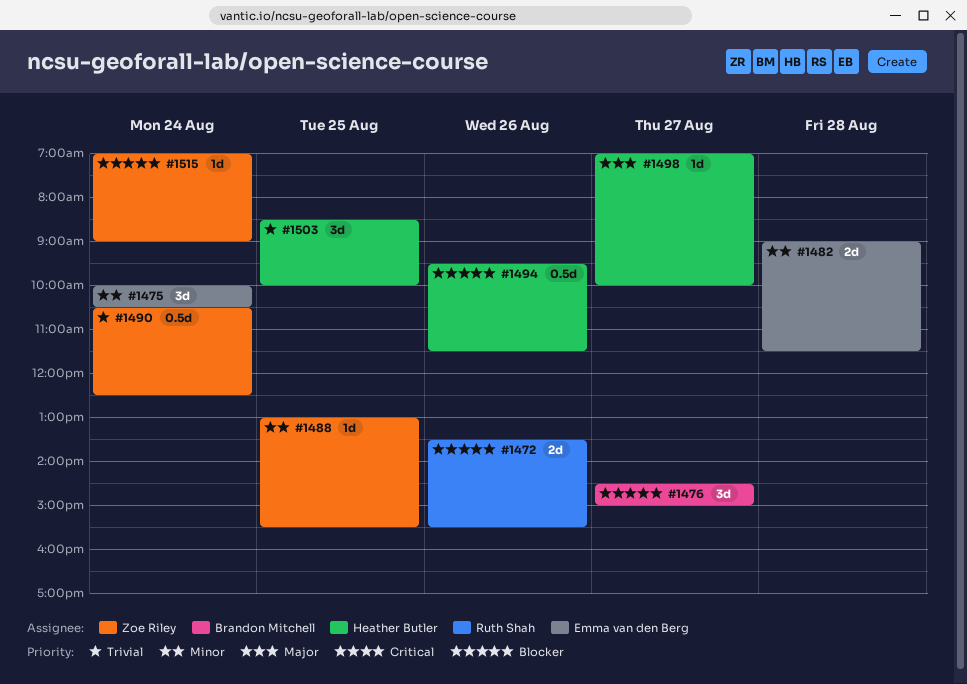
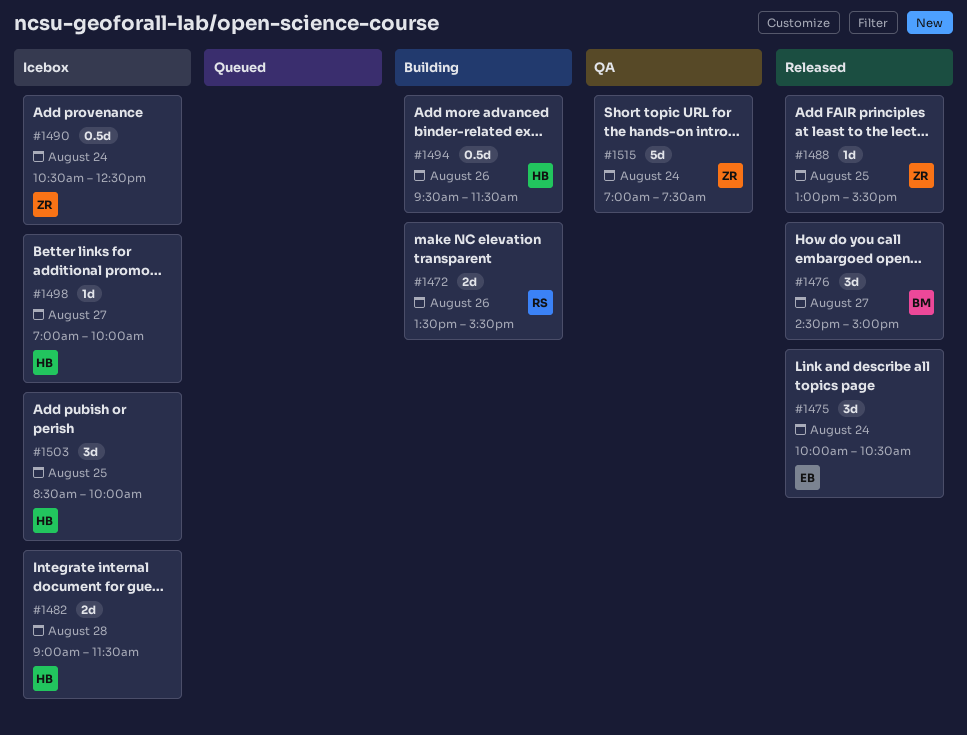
#1482, owner: Emma van den Berg -> Heather Butler
#1515, estimate: 1d -> 5d
#1515, ends: 09:00 -> 07:30

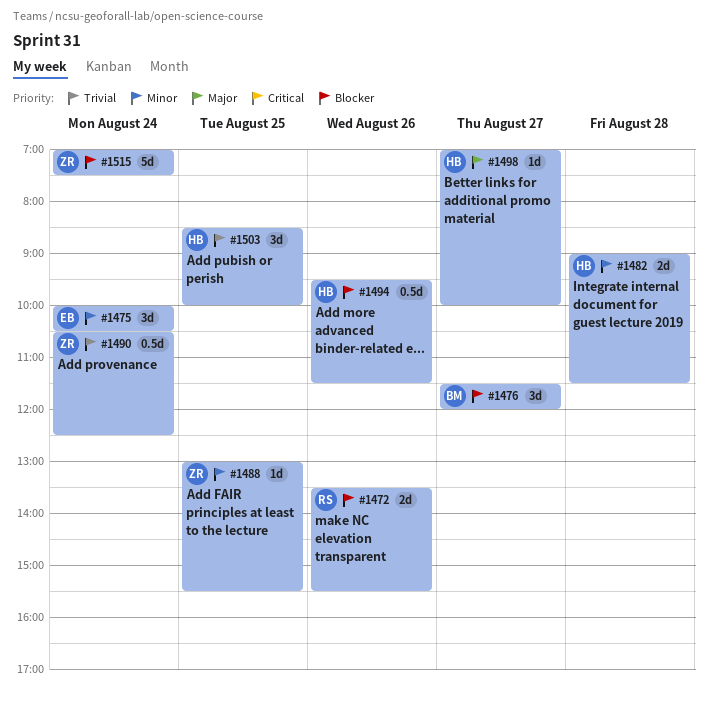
#1476, begins: 14:30 -> 11:30
#1476, ends: 15:00 -> 12:00

